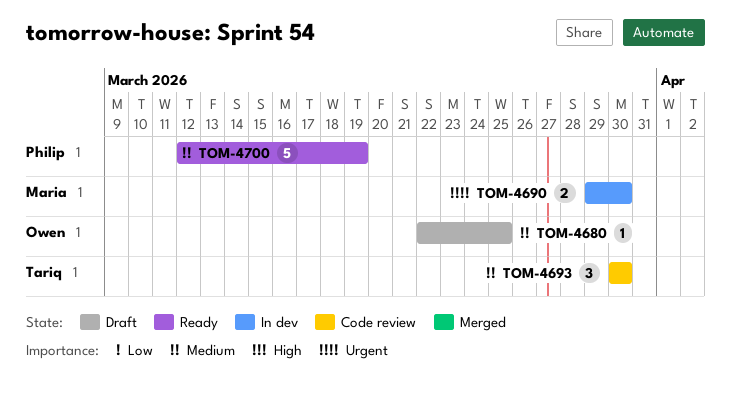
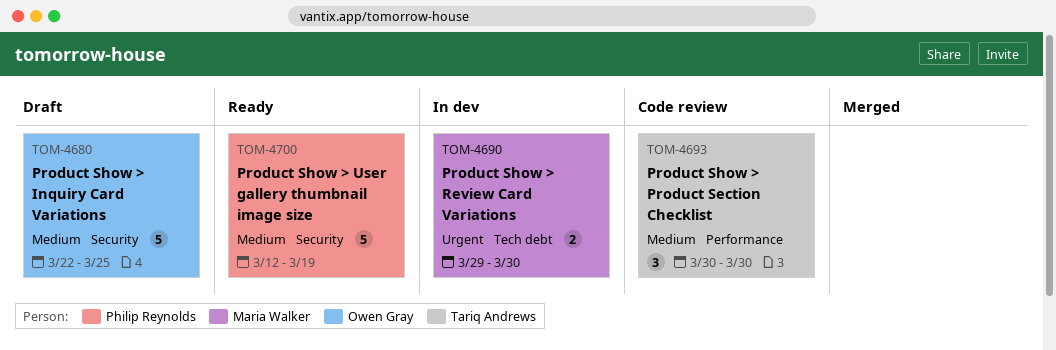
TOM-4680, estimate: 1 -> 5

